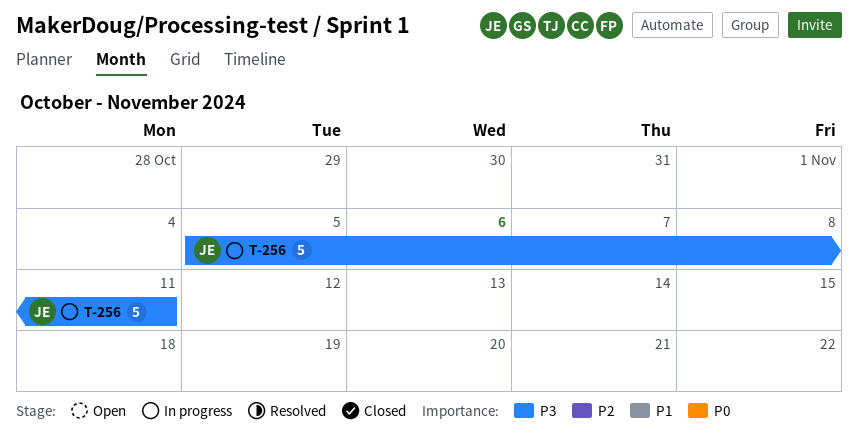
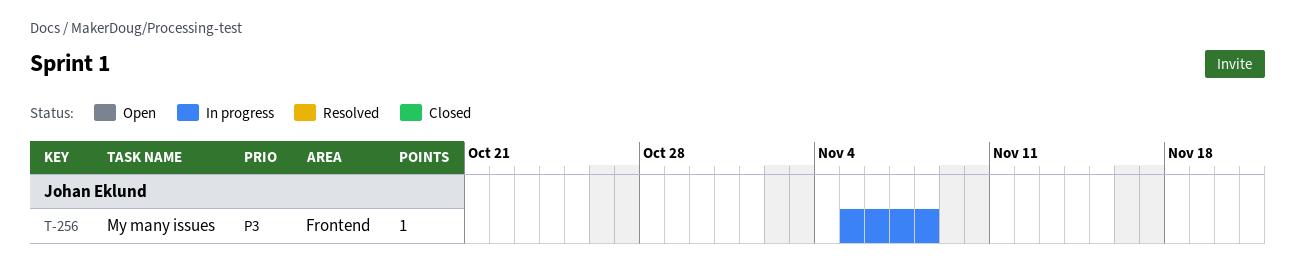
T-256, estimate: 5 -> 1
T-256, due: Nov 11 -> Nov 8

